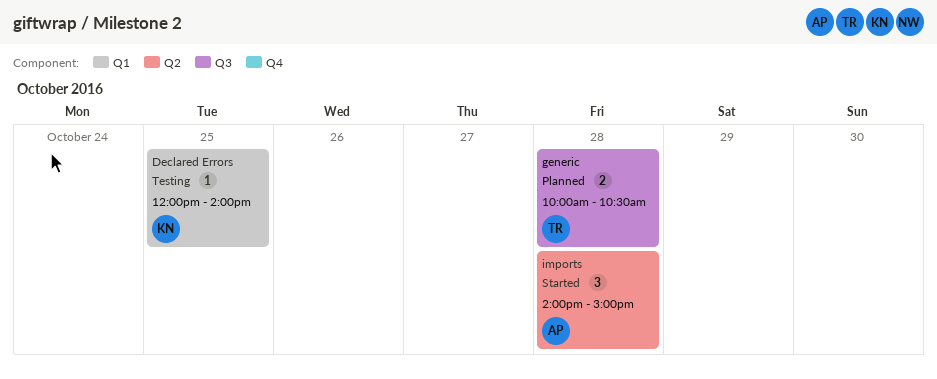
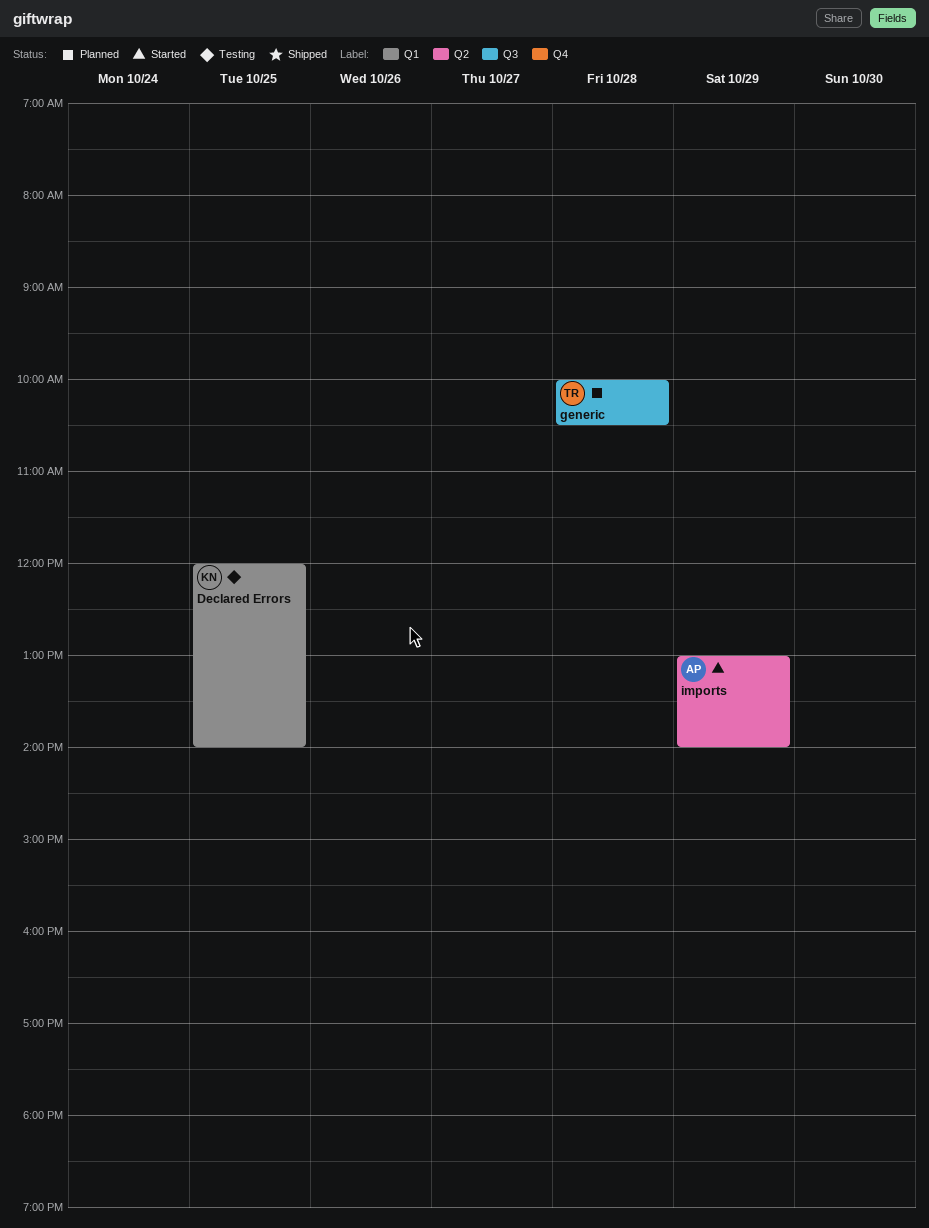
imports, day: Oct 28 -> Oct 29
imports, begins: 14:00 -> 13:00
imports, ends: 15:00 -> 14:00

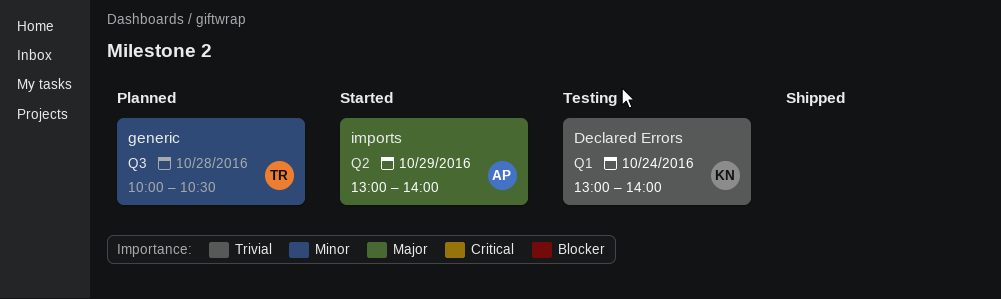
Declared Errors, day: Oct 25 -> Oct 24
Declared Errors, begins: 12:00 -> 13:00

